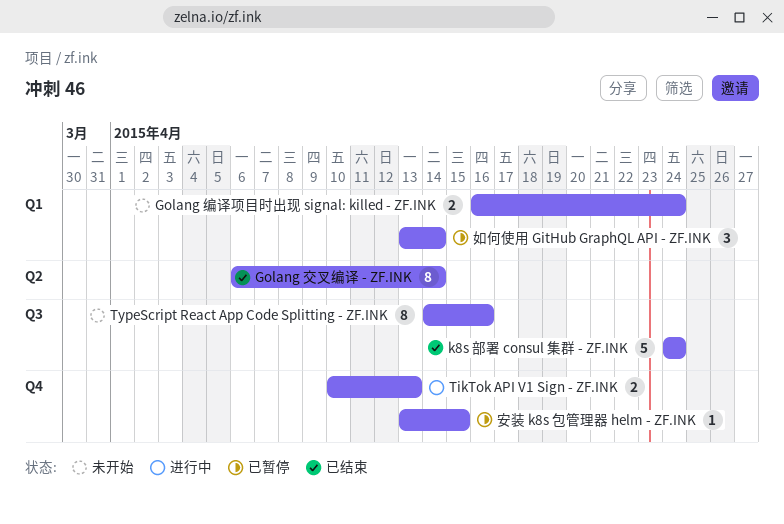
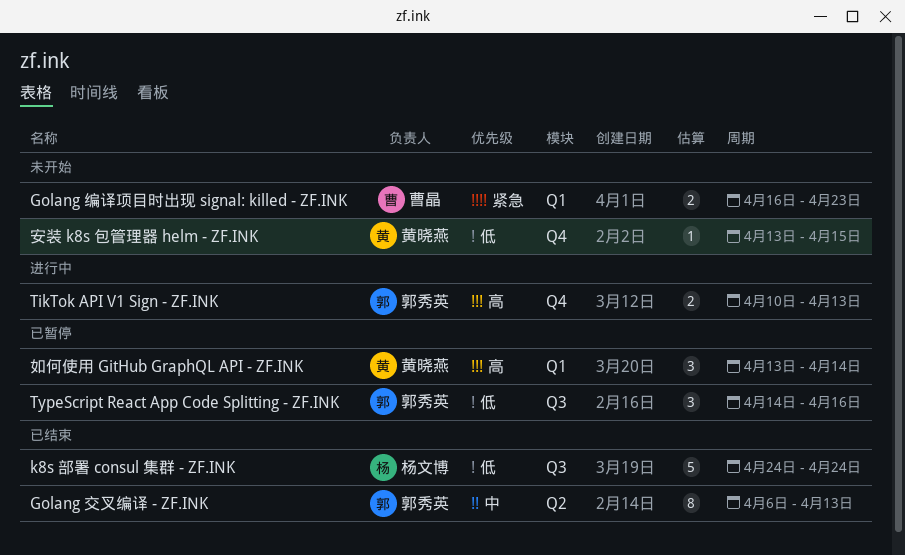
Golang 交叉编译 - ZF.INK, due: Apr 14 -> Apr 13
Golang 编译项目时出现 signal: killed - ZF.INK, due: Apr 24 -> Apr 23
TypeScript React App Code Splitting - ZF.INK, status: 未开始 -> 已暂停
TypeScript React App Code Splitting - ZF.INK, estimate: 8 -> 3
安装 k8s 包管理器 helm - ZF.INK, status: 已暂停 -> 未开始

